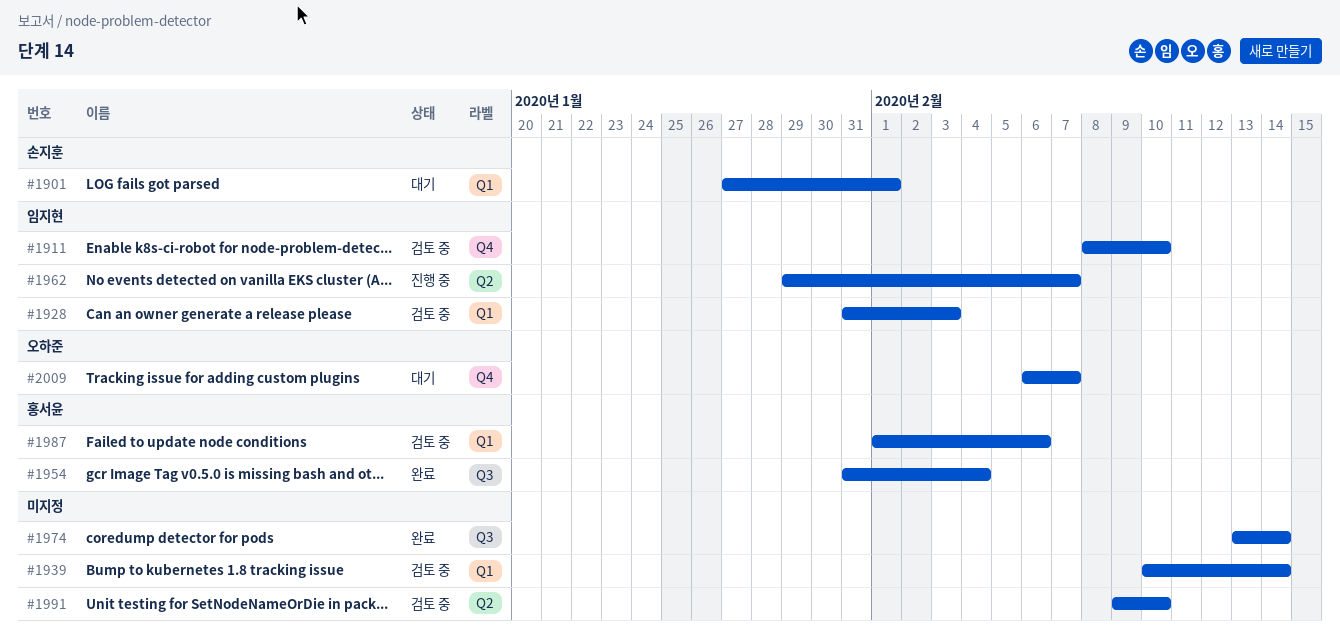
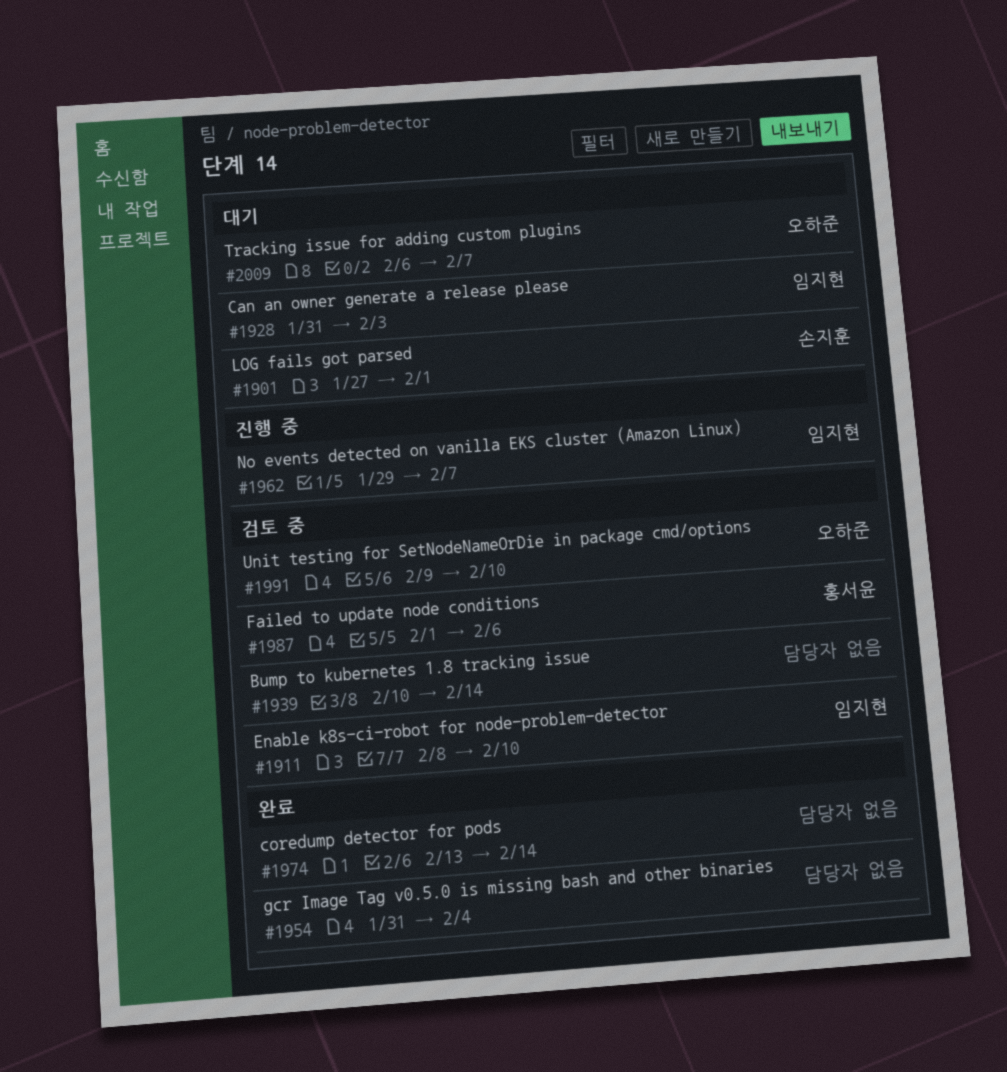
#1928, status: 검토 중 -> 대기
#1954, owner: 홍서윤 -> none
#1991, owner: none -> 오하준

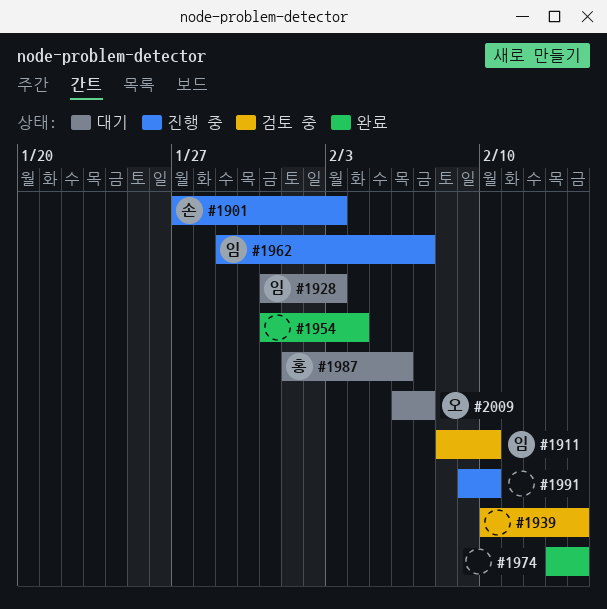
#1901, status: 대기 -> 진행 중
#1901, due: Feb 1 -> Feb 3
#1987, status: 검토 중 -> 대기
#1991, status: 검토 중 -> 진행 중
#1991, owner: 오하준 -> none

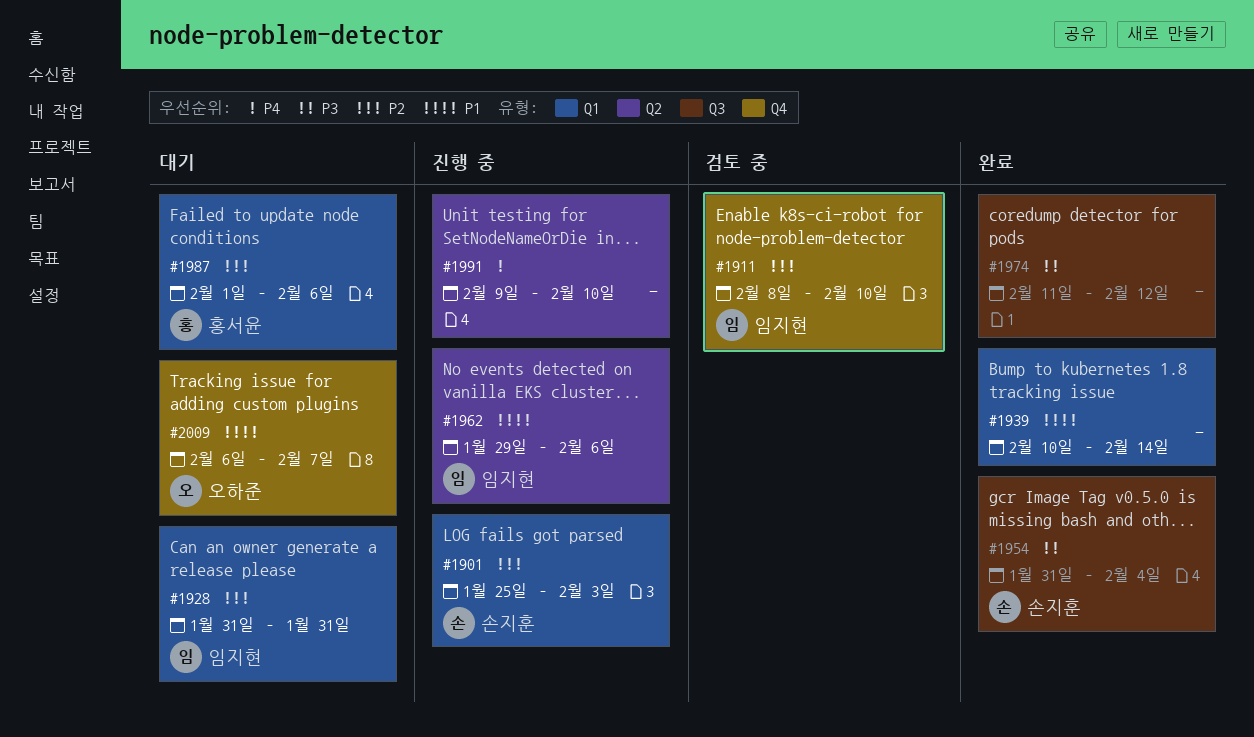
#1901, start: Jan 27 -> Jan 25
#1928, due: Feb 3 -> Jan 31
#1939, status: 검토 중 -> 완료
#1954, owner: none -> 손지훈
#1962, due: Feb 7 -> Feb 6
#1974, start: Feb 13 -> Feb 11
#1974, due: Feb 14 -> Feb 12

